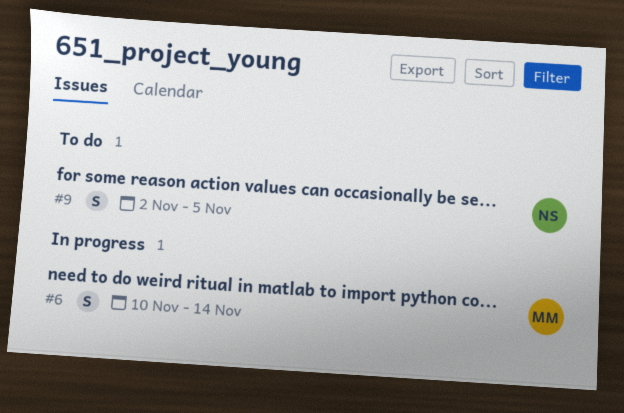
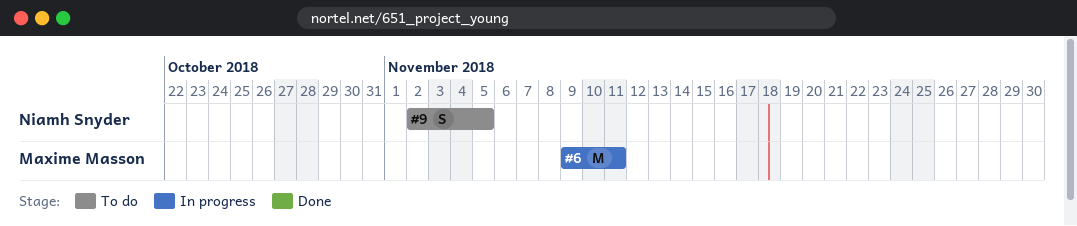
#6, estimate: S -> M
#6, start: Nov 10 -> Nov 9
#6, due: Nov 14 -> Nov 11

